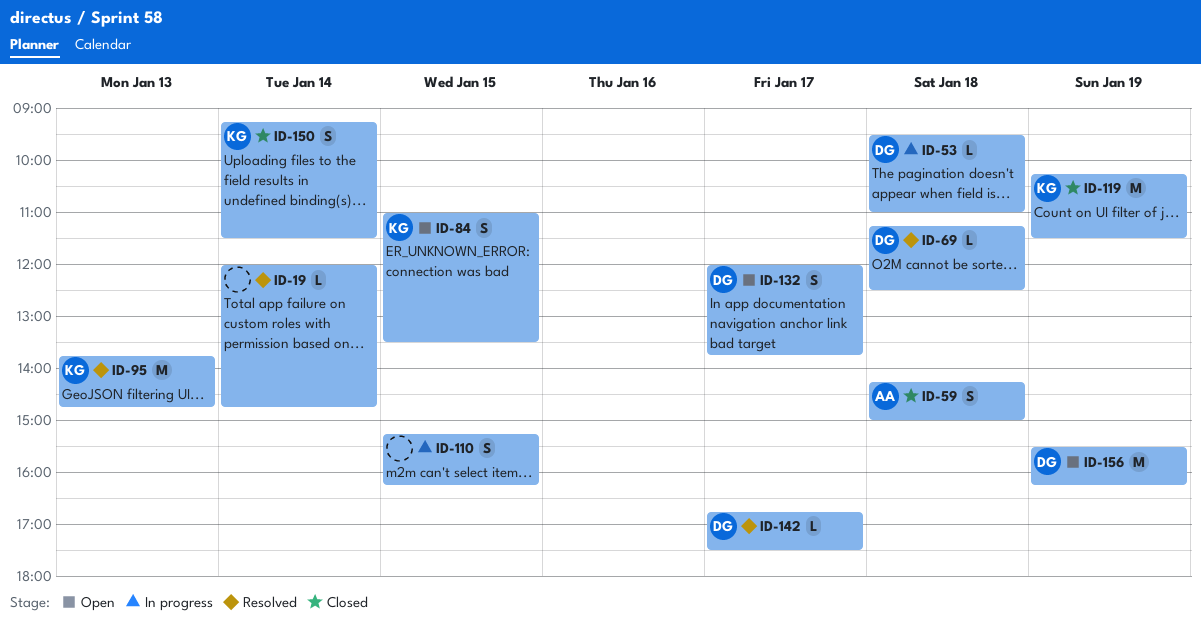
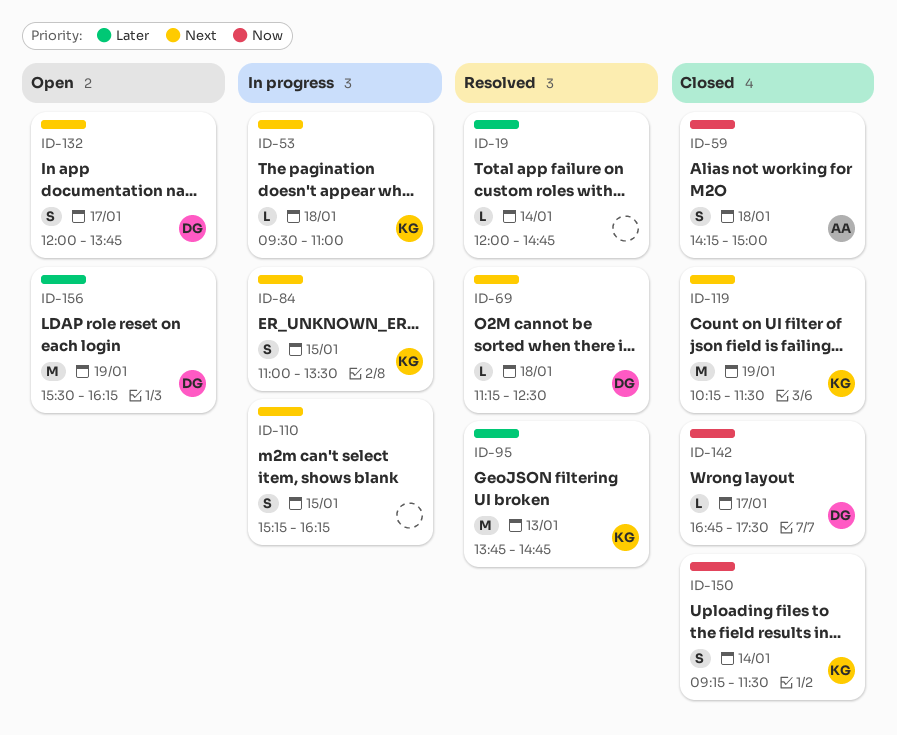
ID-53, owner: DG -> KG
ID-84, status: Open -> In progress
ID-142, status: Resolved -> Closed

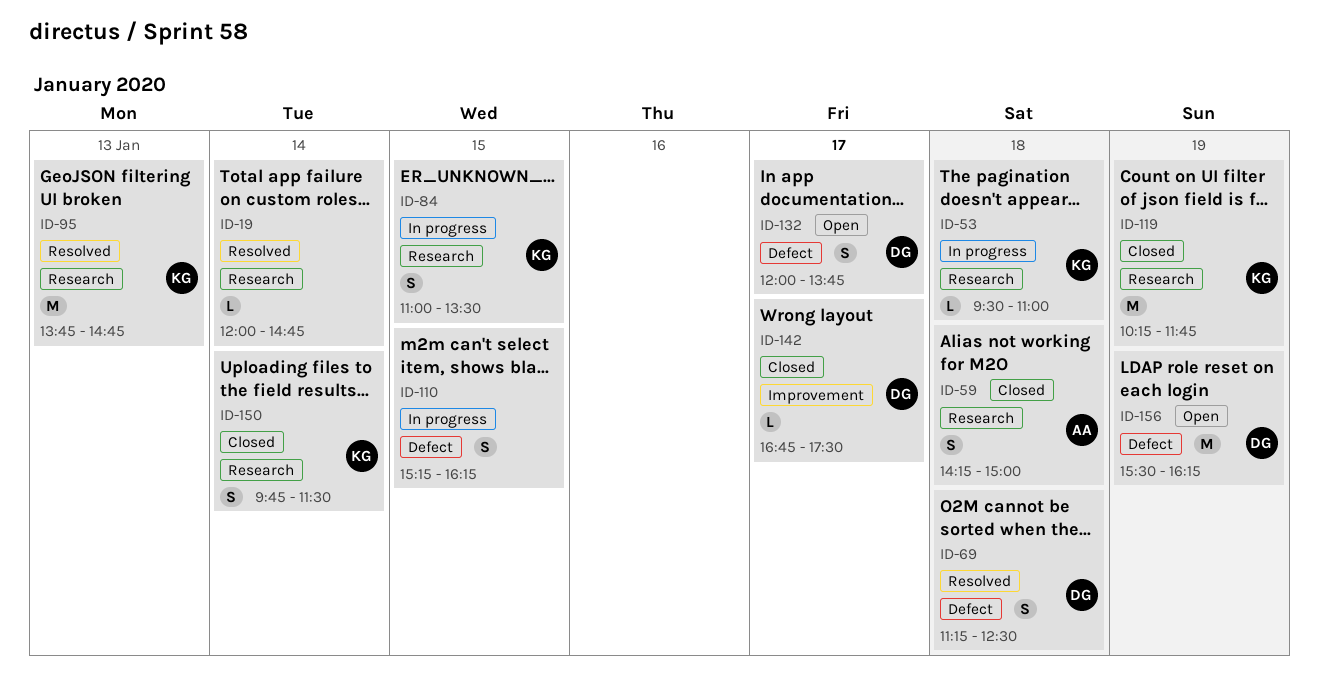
ID-69, estimate: L -> S
ID-119, ends: 11:30 -> 11:45
ID-150, begins: 09:15 -> 09:45

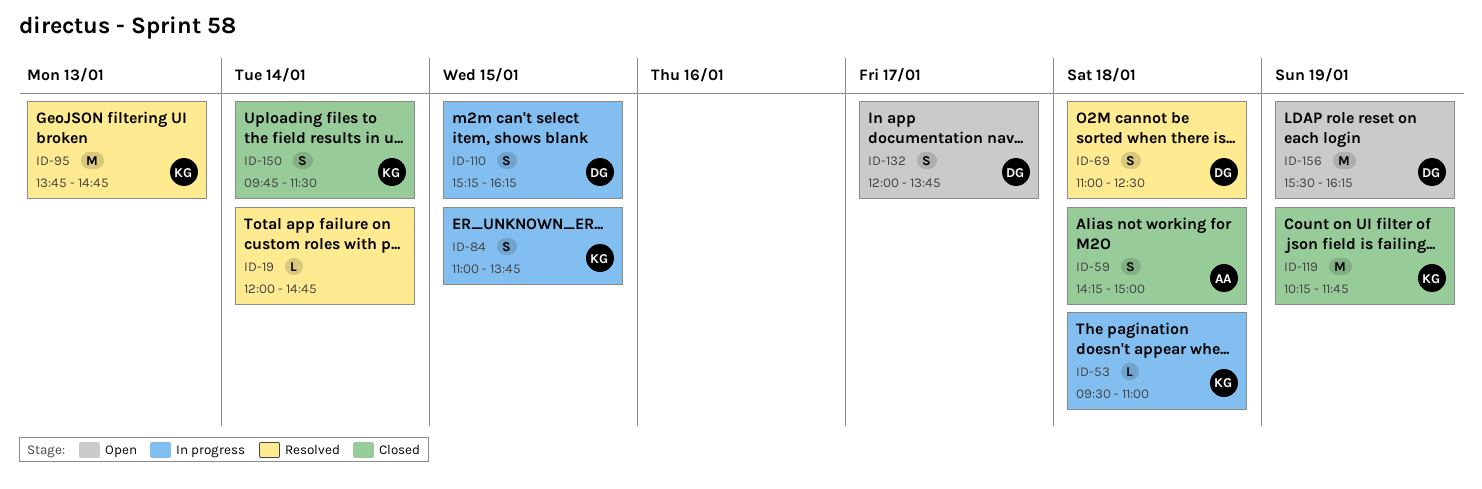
ID-69, begins: 11:15 -> 11:00
ID-84, ends: 13:30 -> 13:45
ID-110, owner: none -> DG
ID-142: present -> none

